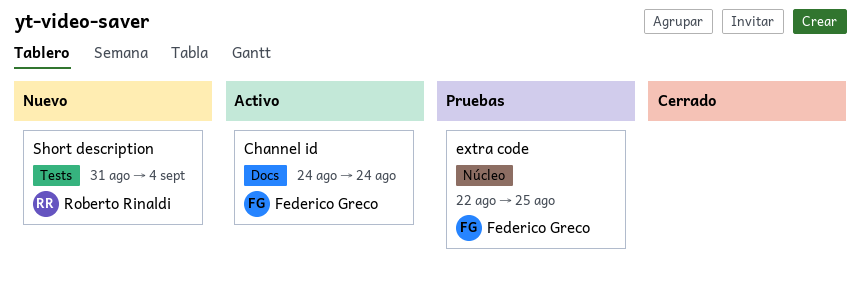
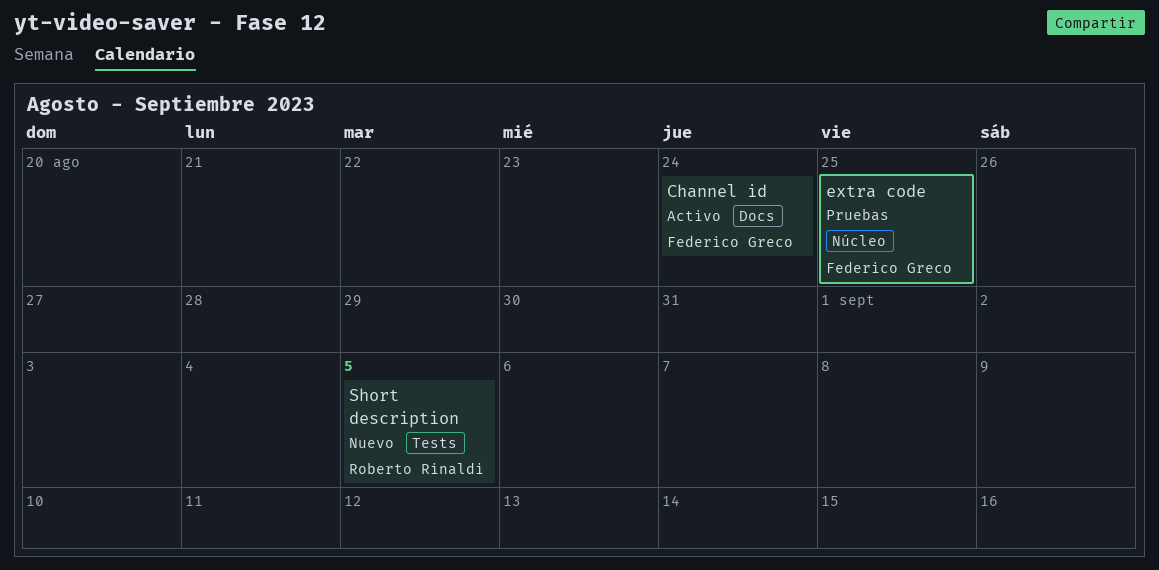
Short description, due: Sep 4 -> Sep 5

